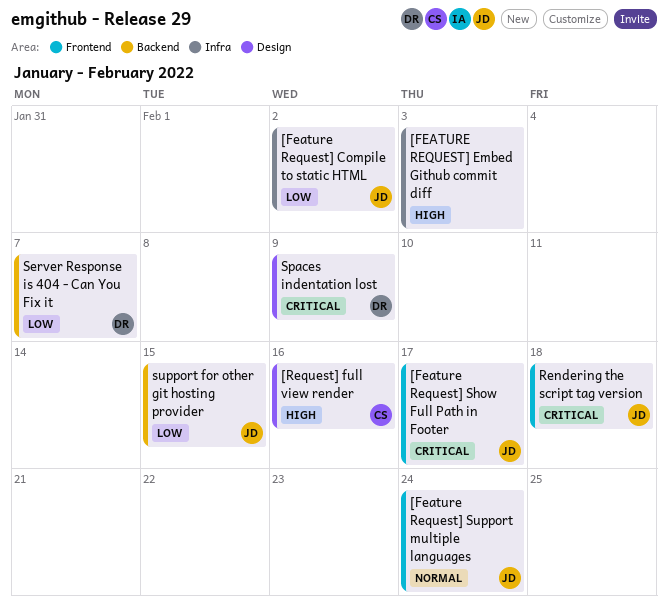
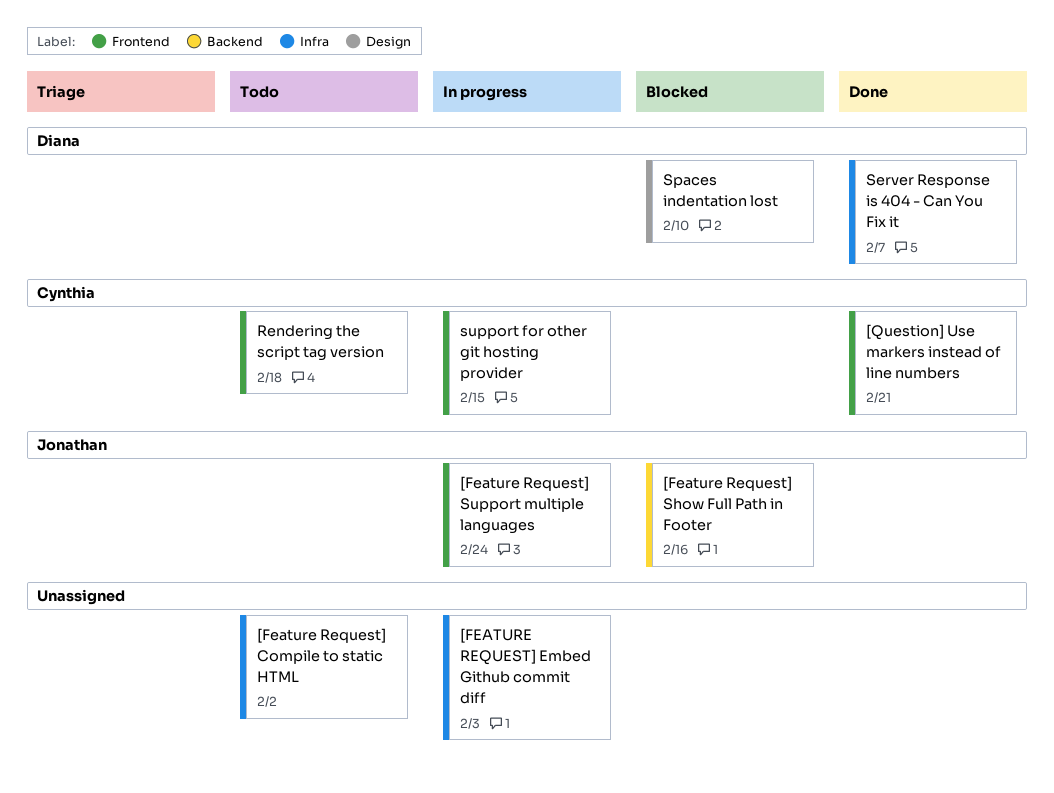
[Feature Request] Compile to static HTML, owner: Jonathan -> none
[Feature Request] Show Full Path in Footer, label: Frontend -> Backend
[Feature Request] Show Full Path in Footer, due: Feb 17 -> Feb 16
[Question] Use markers instead of line numbers: none -> present
[Request] full view render: present -> none
Rendering the script tag version, owner: Jonathan -> Cynthia
Server Response is 404 - Can You Fix it, label: Backend -> Infra
Spaces indentation lost, due: Feb 9 -> Feb 10
support for other git hosting provider, owner: Jonathan -> Cynthia
support for other git hosting provider, label: Backend -> Frontend

